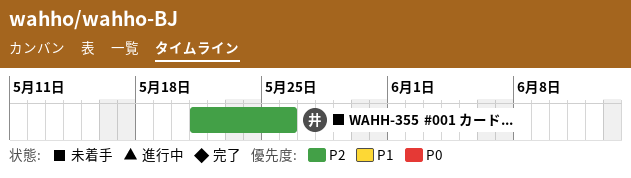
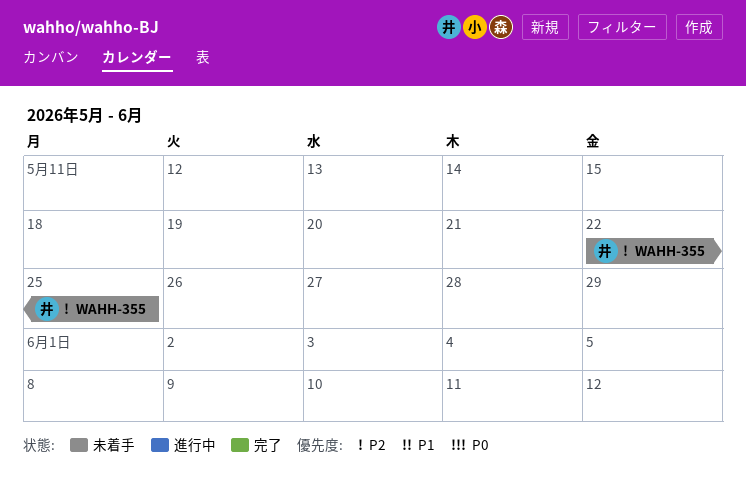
WAHH-355, start: May 21 -> May 22
WAHH-355, due: May 26 -> May 25

